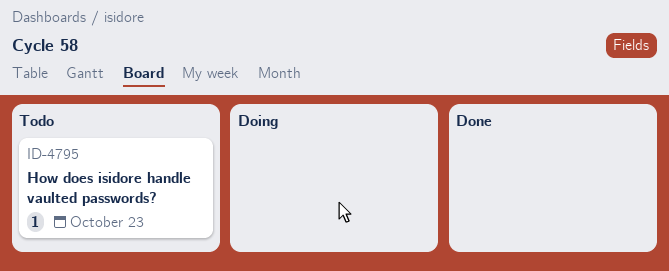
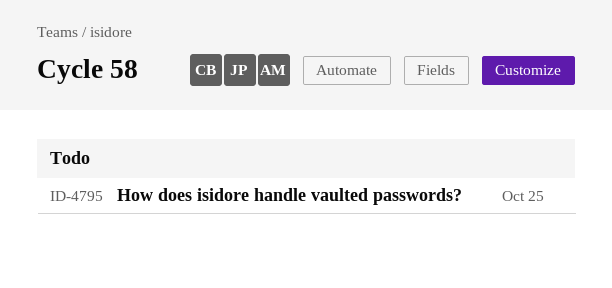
ID-4795, due: Oct 23 -> Oct 25

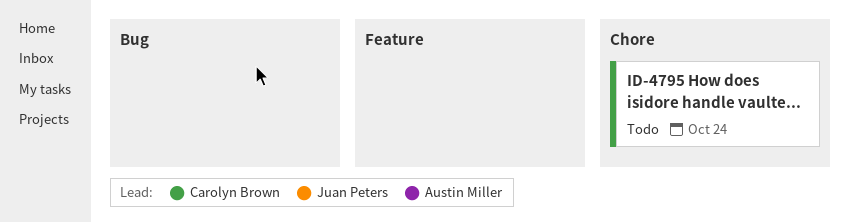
ID-4795, due: Oct 25 -> Oct 24

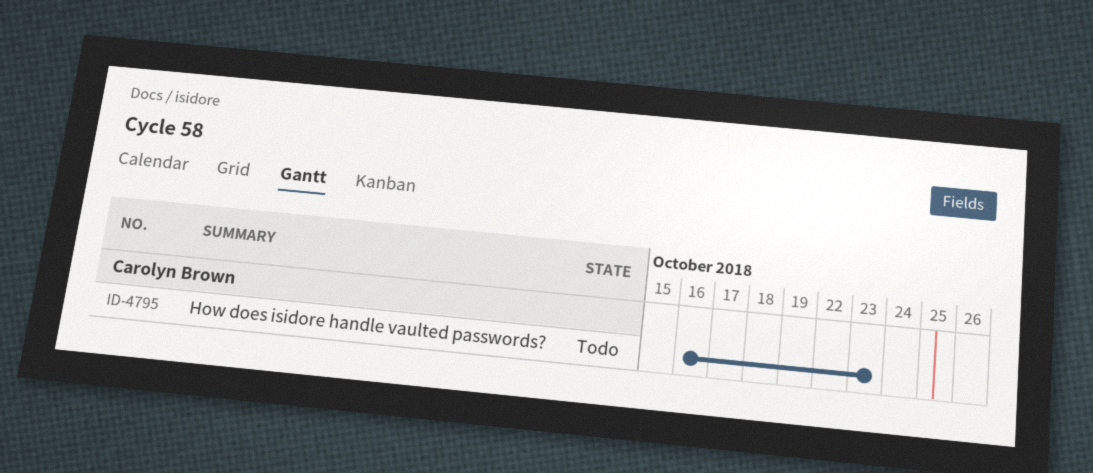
ID-4795, due: Oct 24 -> Oct 23

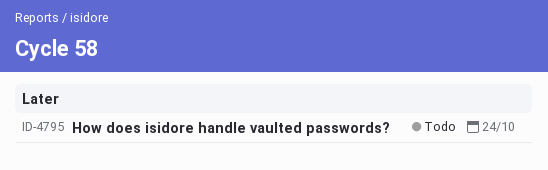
ID-4795, due: Oct 23 -> Oct 24

